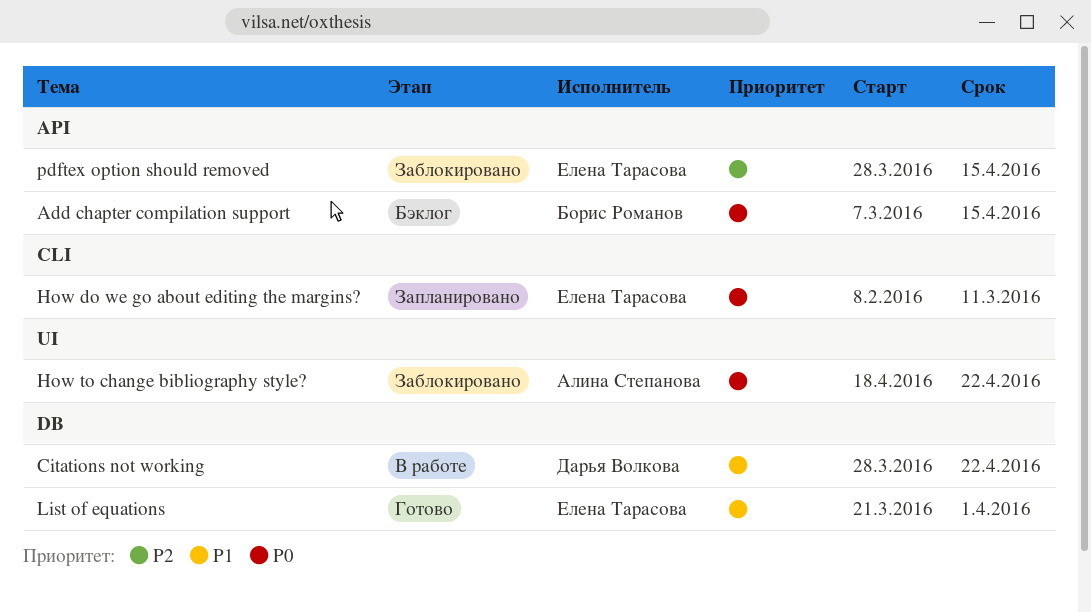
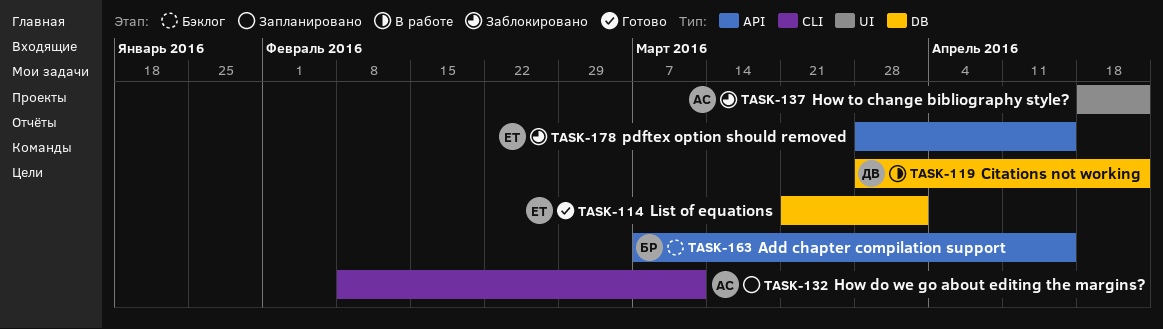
How do we go about editing the margins?, owner: Елена Тарасова -> Алина Степанова

